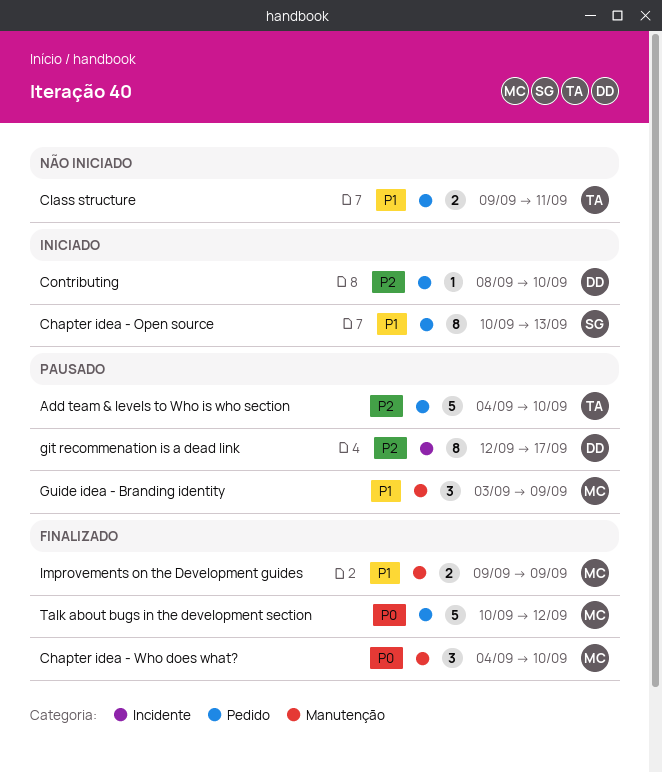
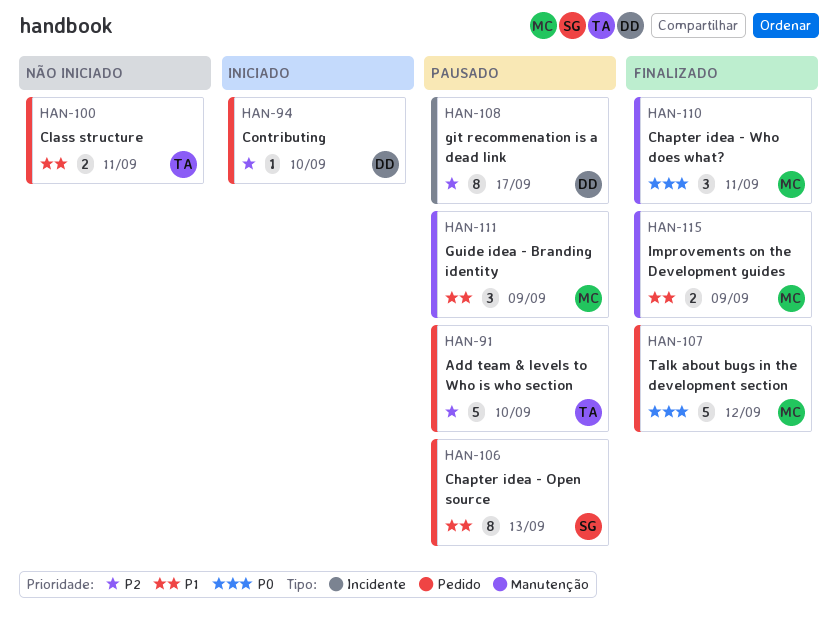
Chapter idea - Open source, status: Iniciado -> Pausado
Chapter idea - Who does what?, due: Sep 10 -> Sep 11

